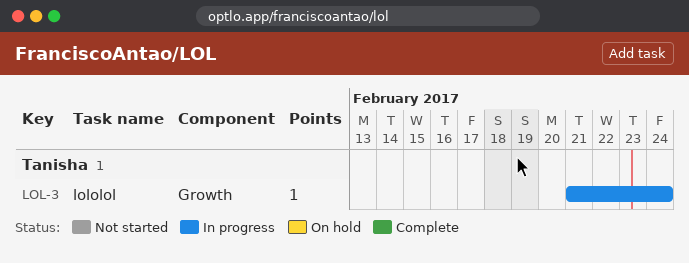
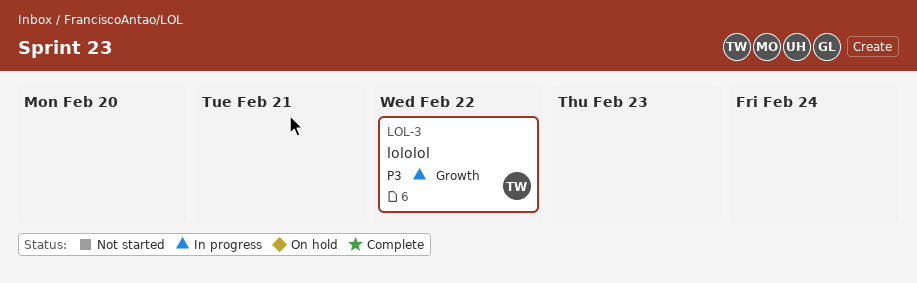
LOL-3, due: Feb 24 -> Feb 22

